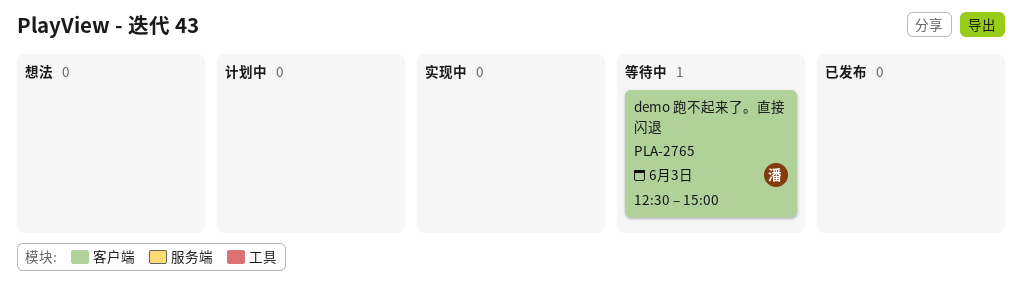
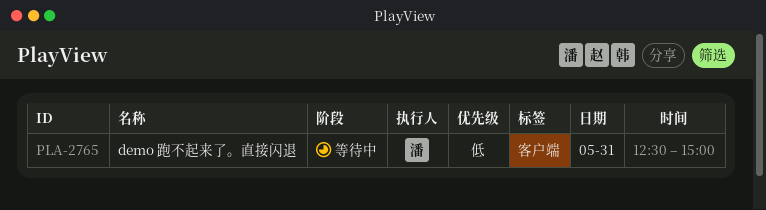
PLA-2765, day: Jun 3 -> May 31

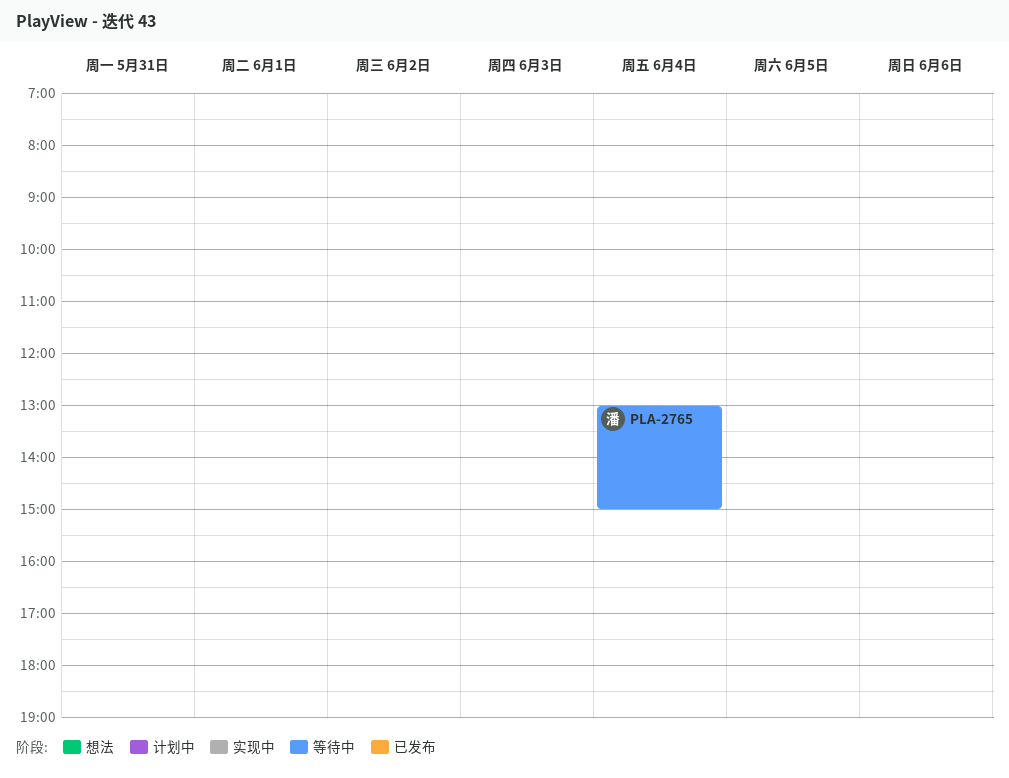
PLA-2765, day: May 31 -> Jun 4
PLA-2765, begins: 12:30 -> 13:00

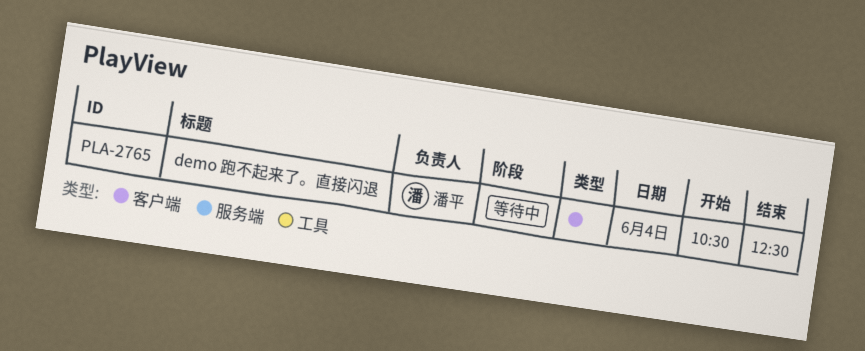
PLA-2765, begins: 13:00 -> 10:30
PLA-2765, ends: 15:00 -> 12:30

